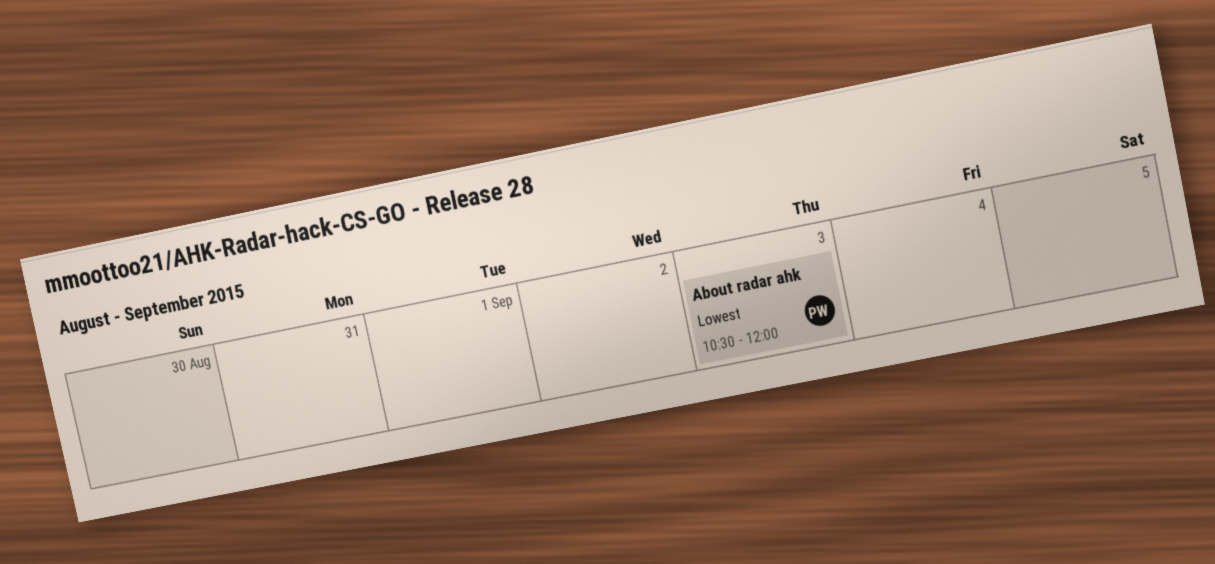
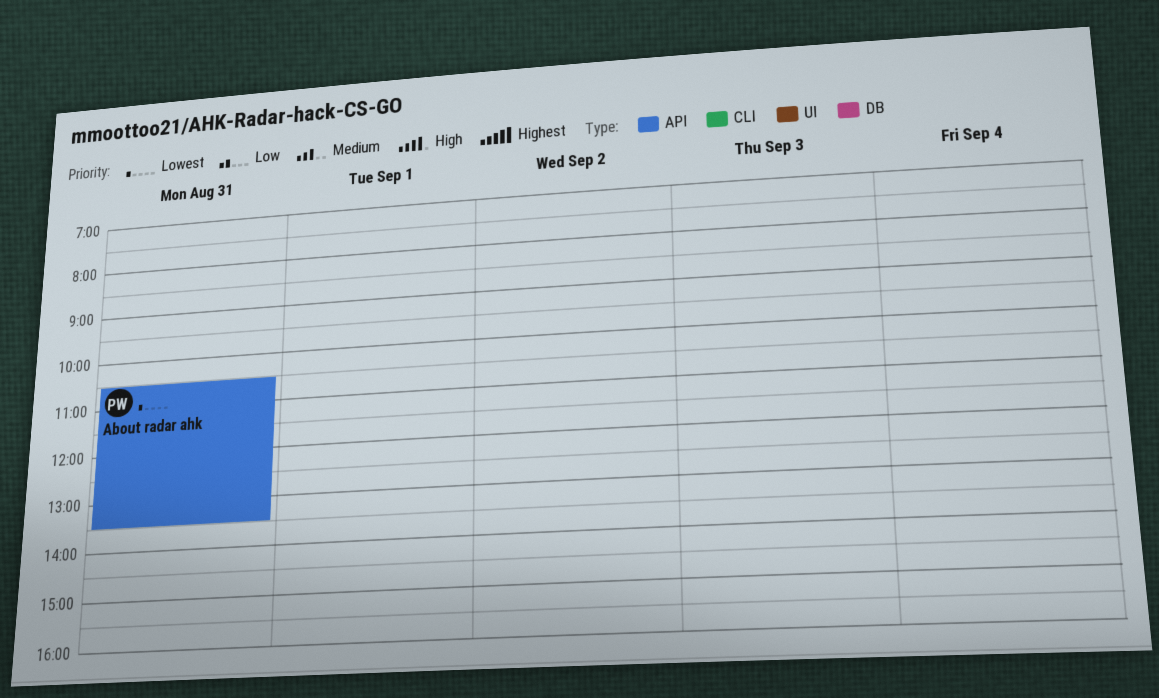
About radar ahk, day: Sep 3 -> Aug 31
About radar ahk, ends: 12:00 -> 13:30

